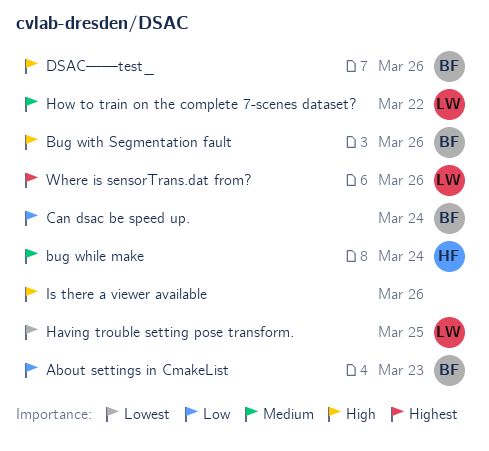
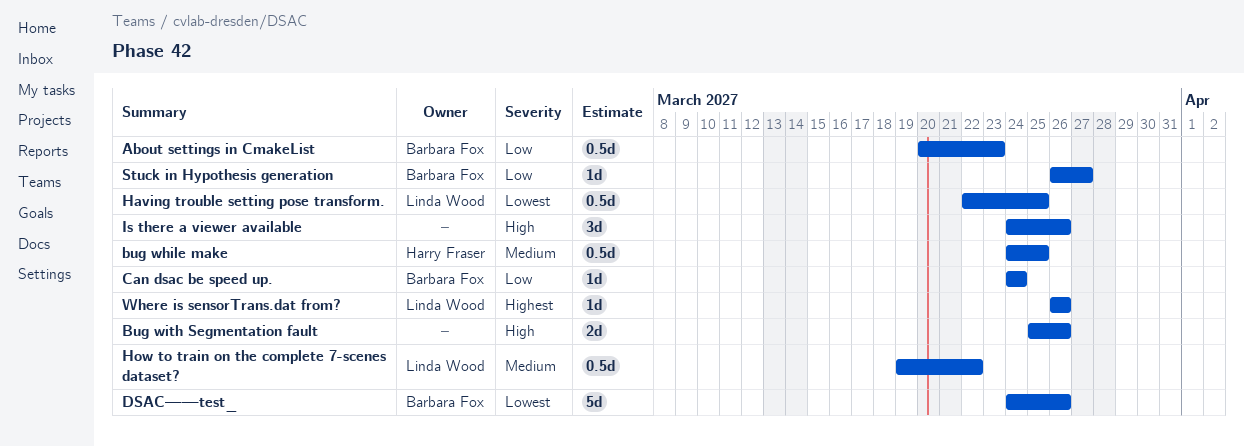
bug while make, due: Mar 24 -> Mar 25
Bug with Segmentation fault, owner: Barbara Fox -> none
DSAC——test_, priority: High -> Lowest
Stuck in Hypothesis generation: none -> present

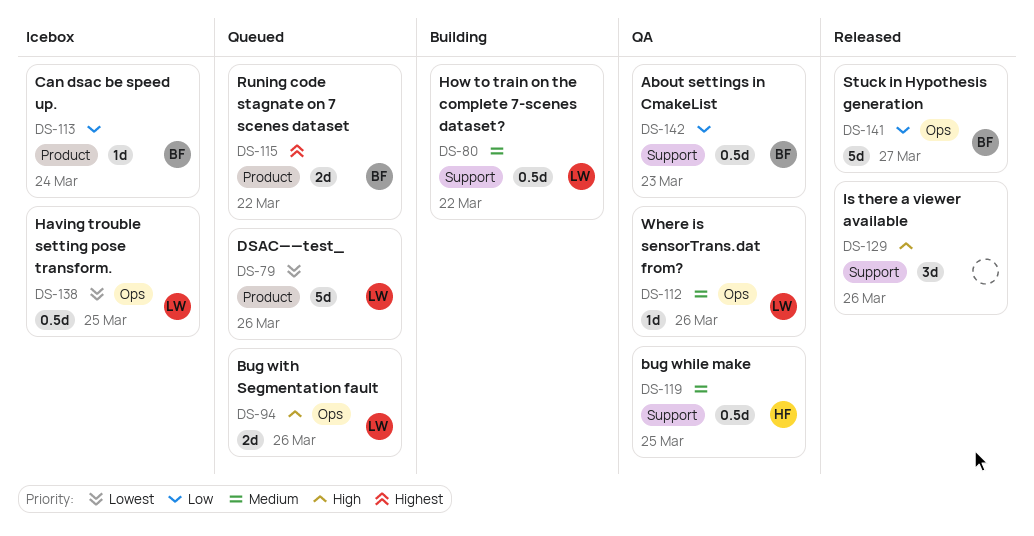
Bug with Segmentation fault, owner: none -> Linda Wood
DSAC——test_, owner: Barbara Fox -> Linda Wood
Runing code stagnate on 7 scenes dataset: none -> present
Stuck in Hypothesis generation, estimate: 1d -> 5d
Where is sensorTrans.dat from?, priority: Highest -> Medium

